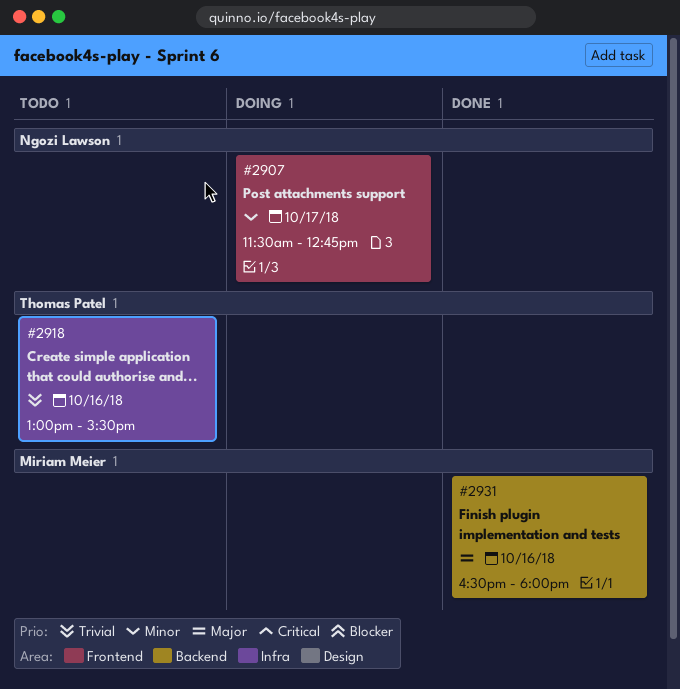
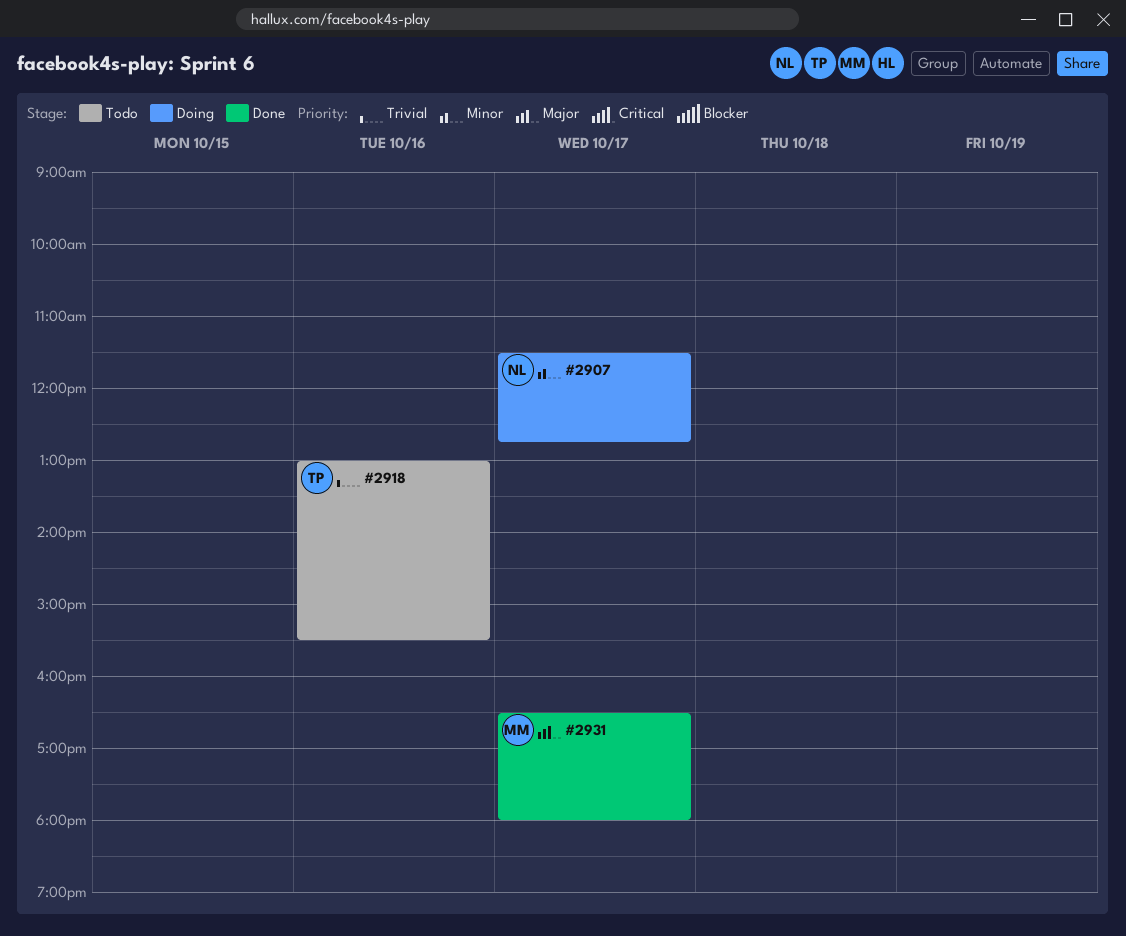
#2931, day: Oct 16 -> Oct 17

